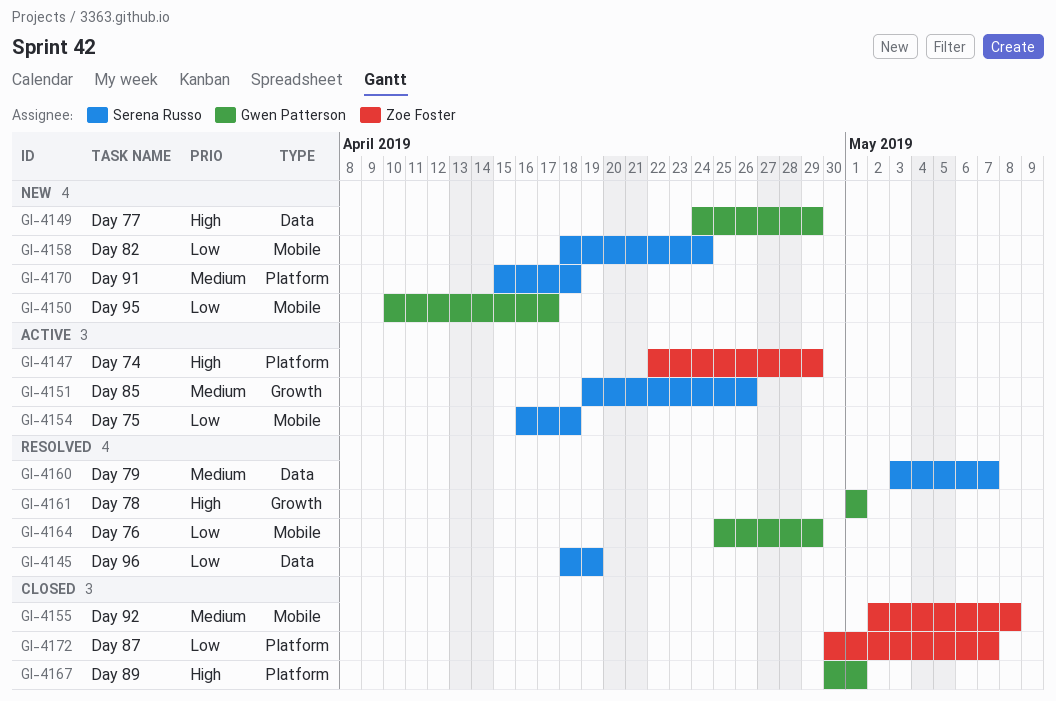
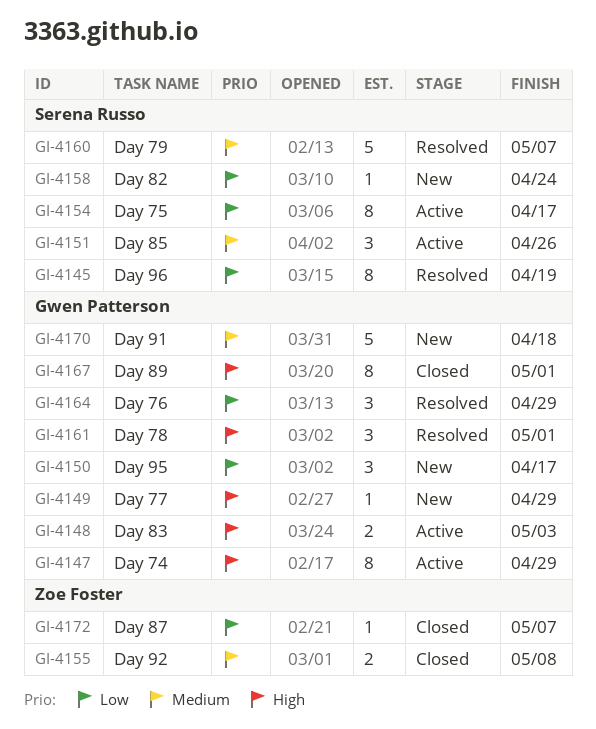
GI-4147, owner: Zoe Foster -> Gwen Patterson
GI-4148: none -> present
GI-4154, due: Apr 18 -> Apr 17
GI-4170, owner: Serena Russo -> Gwen Patterson

